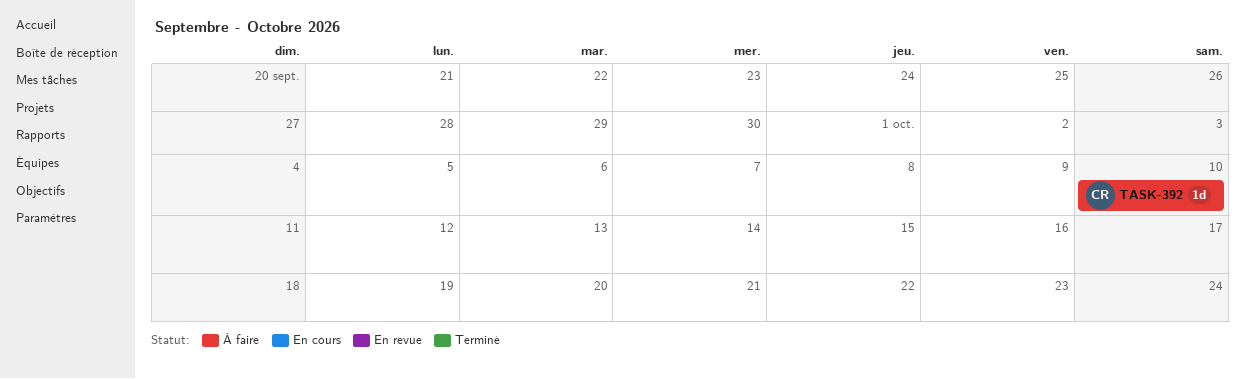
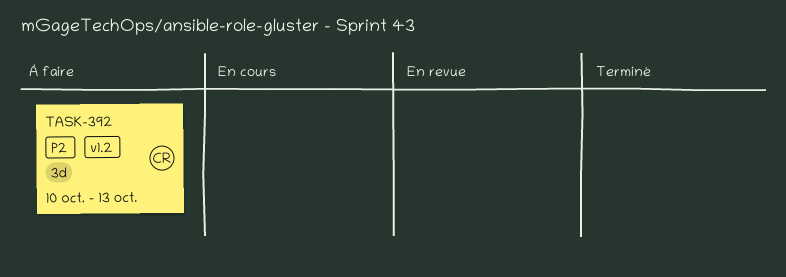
TASK-392, estimate: 1d -> 3d
TASK-392, due: Oct 10 -> Oct 13

